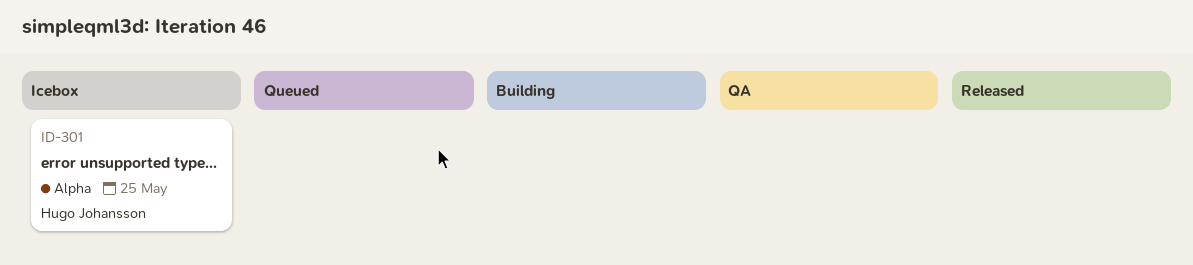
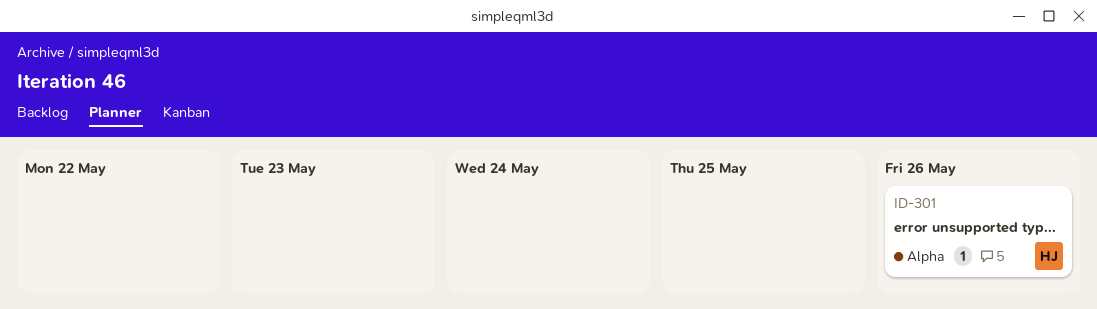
ID-301, due: May 25 -> May 26

